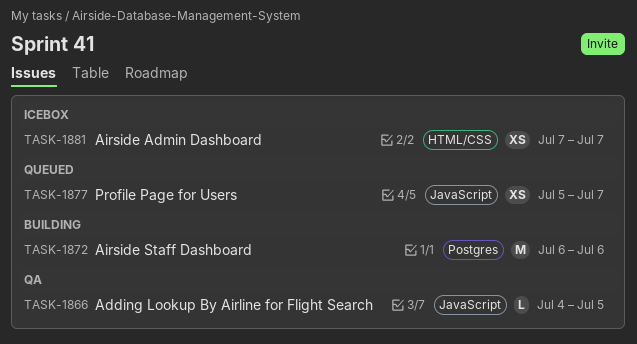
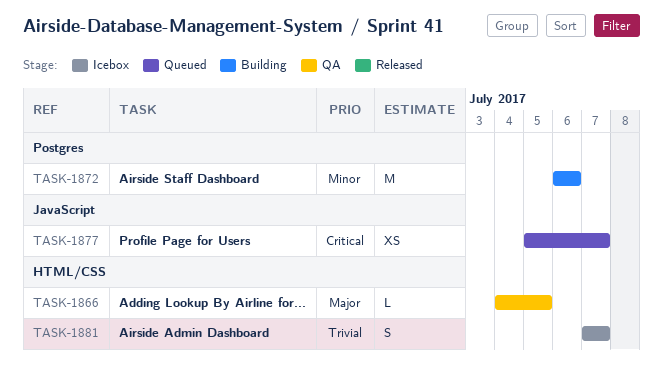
TASK-1866, label: JavaScript -> HTML/CSS
TASK-1881, estimate: XS -> S

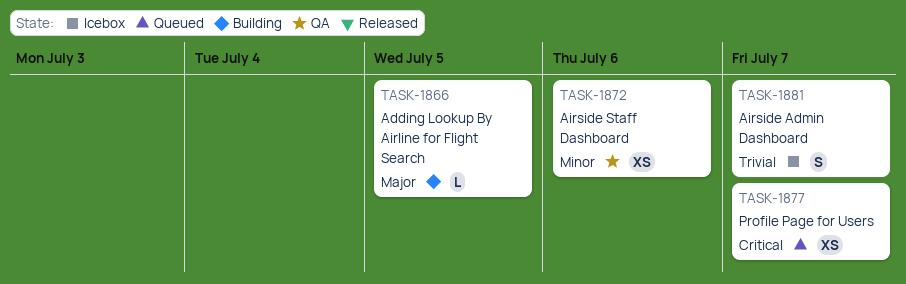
TASK-1866, status: QA -> Building
TASK-1872, status: Building -> QA
TASK-1872, estimate: M -> XS

